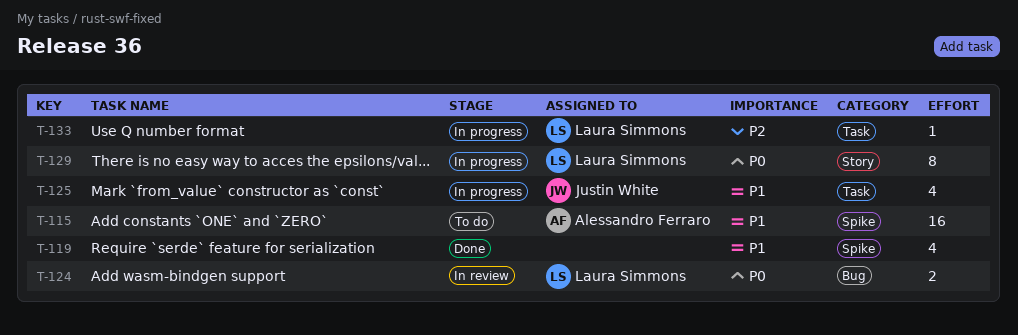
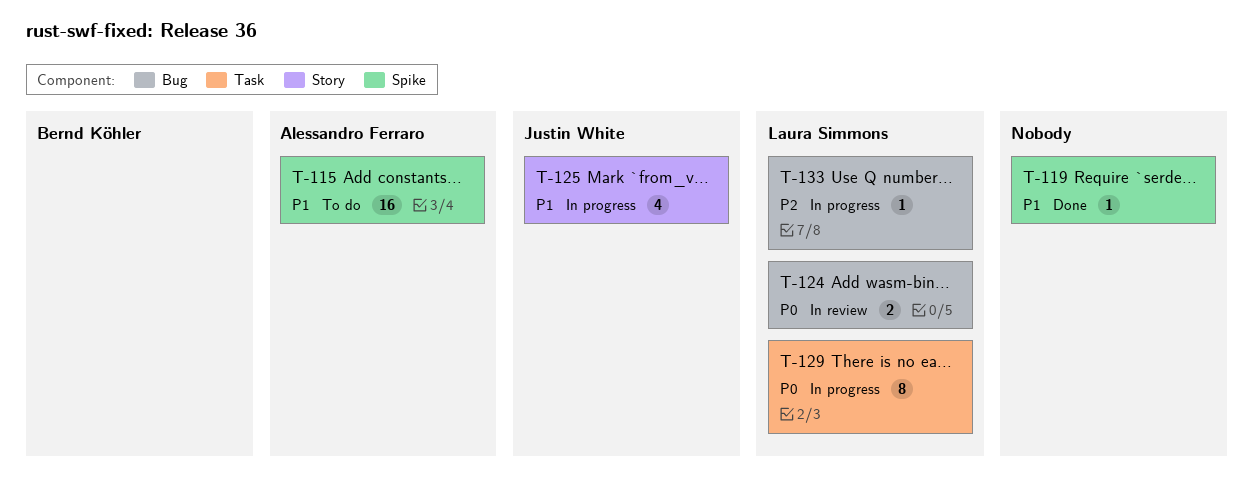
T-119, estimate: 4 -> 1
T-125, label: Task -> Story
T-129, label: Story -> Task
T-133, label: Task -> Bug

